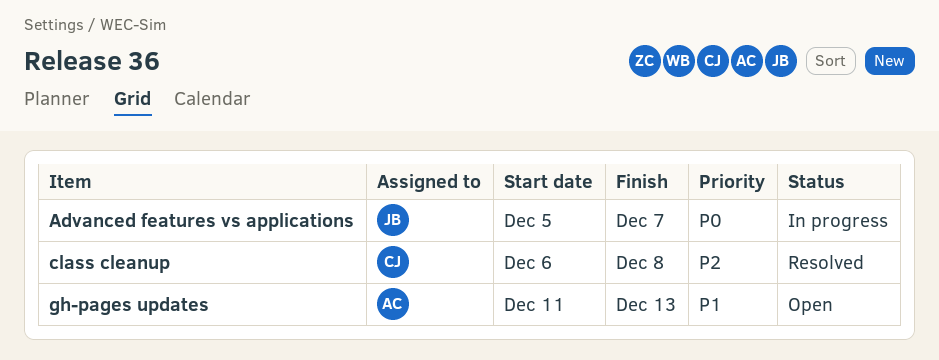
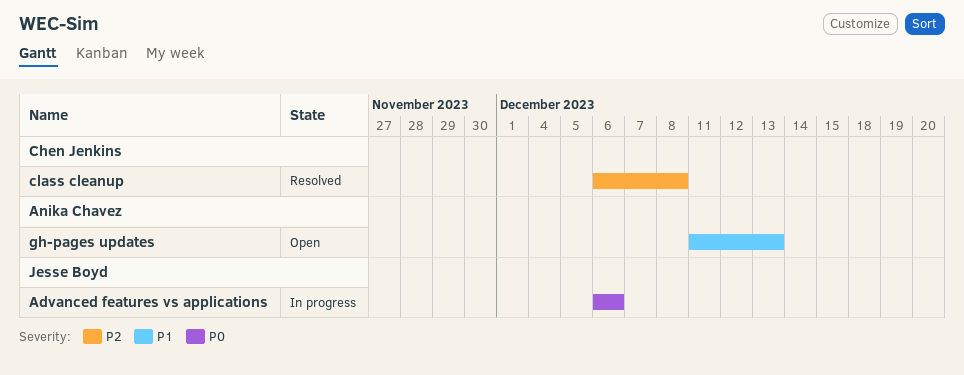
Advanced features vs applications, start: Dec 5 -> Dec 6
Advanced features vs applications, due: Dec 7 -> Dec 6

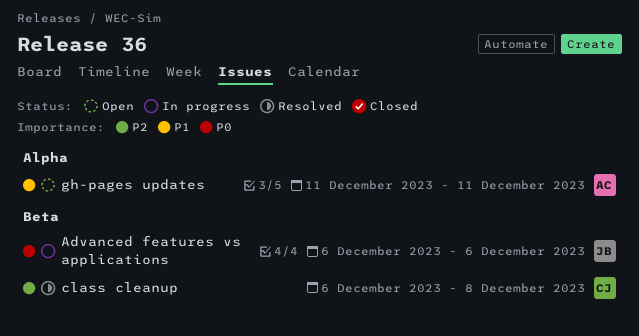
gh-pages updates, due: Dec 13 -> Dec 11

